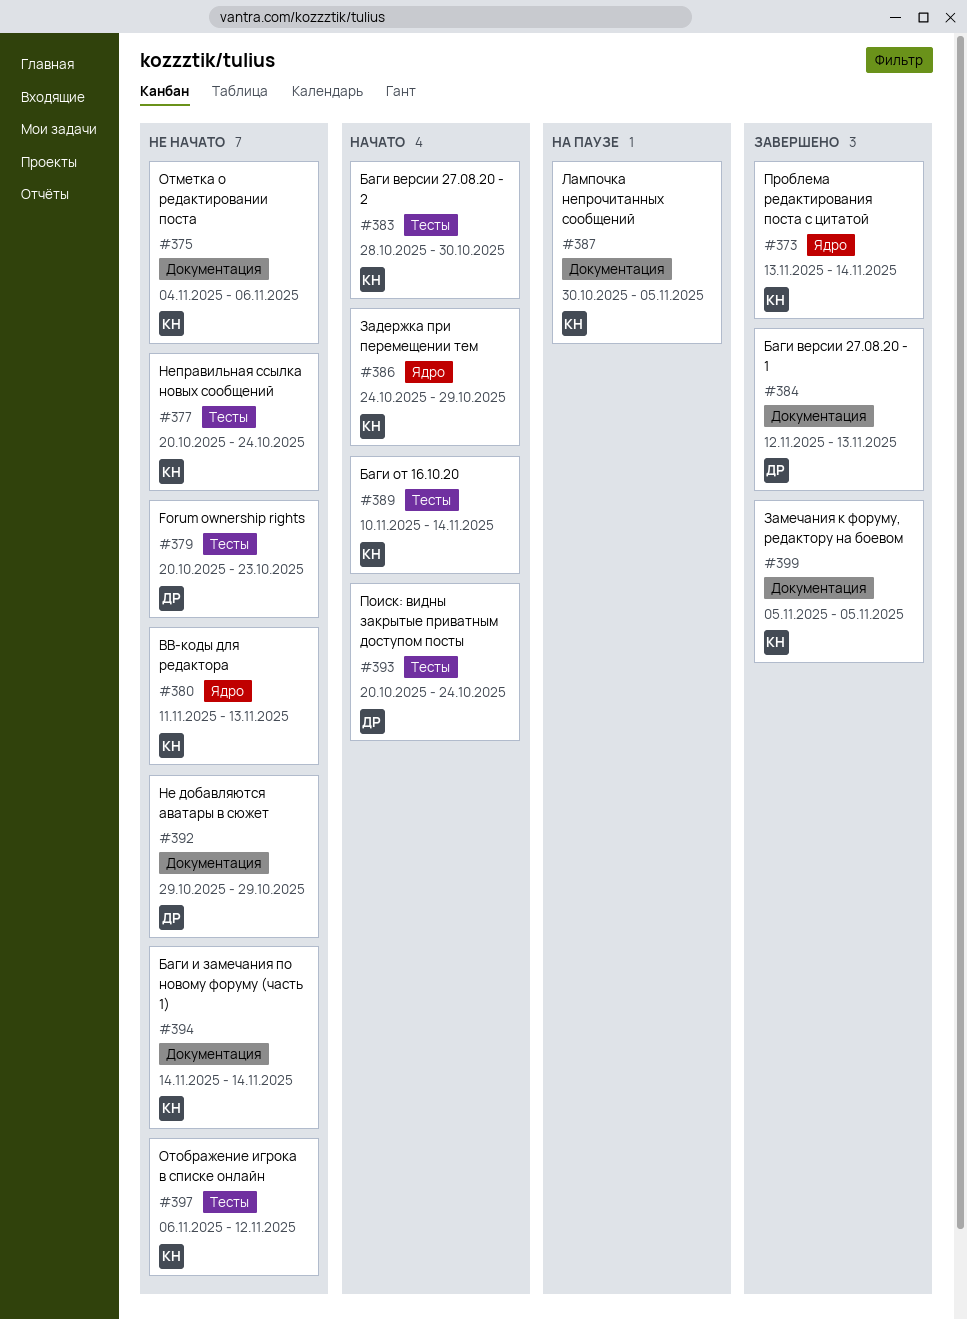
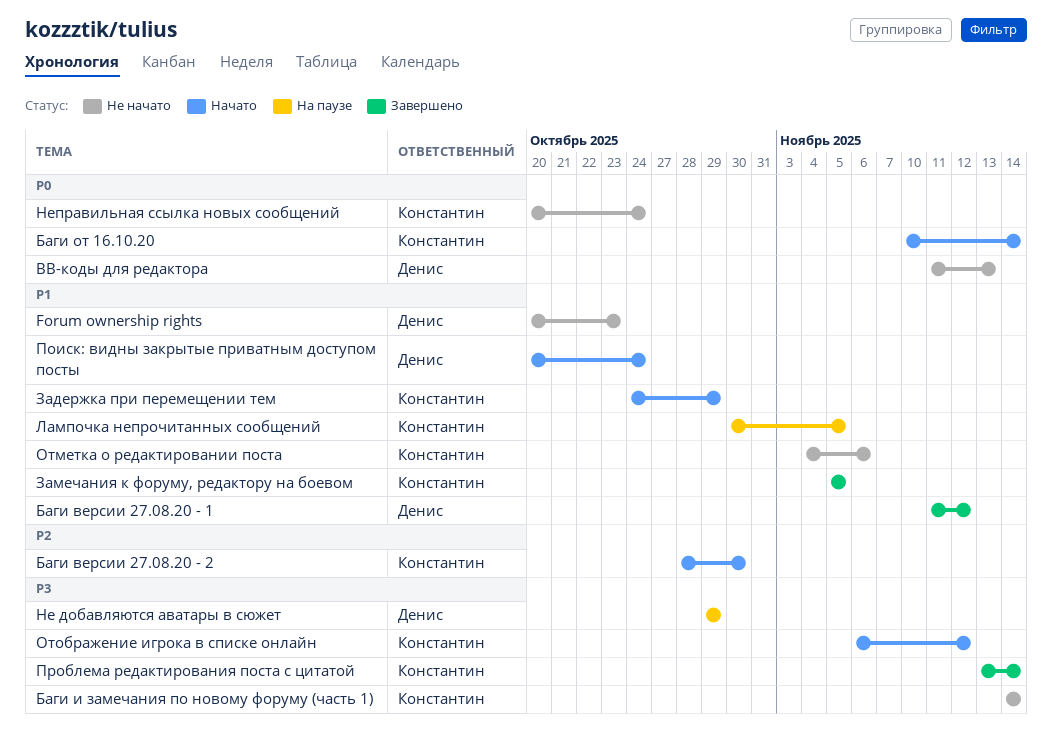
Баги версии 27.08.20 - 1, start: Nov 12 -> Nov 11
Баги версии 27.08.20 - 1, due: Nov 13 -> Nov 12
ВВ-коды для редактора, owner: Константин -> Денис
Не добавляются аватары в сюжет, status: Не начато -> На паузе
Отображение игрока в списке онлайн, status: Не начато -> Начато

